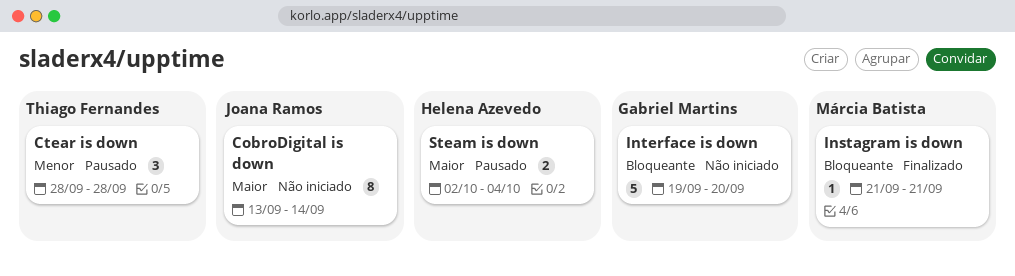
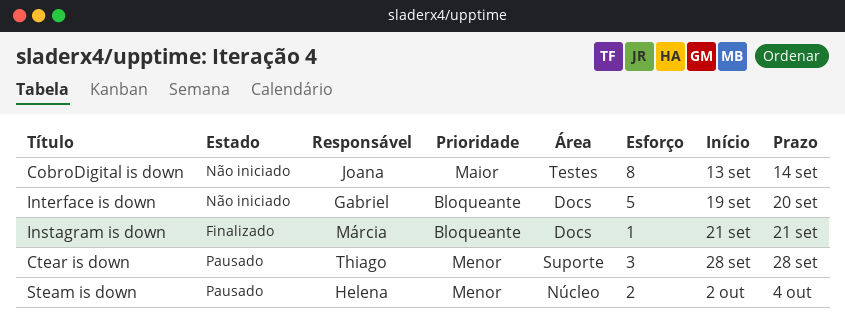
Steam is down, priority: Maior -> Menor

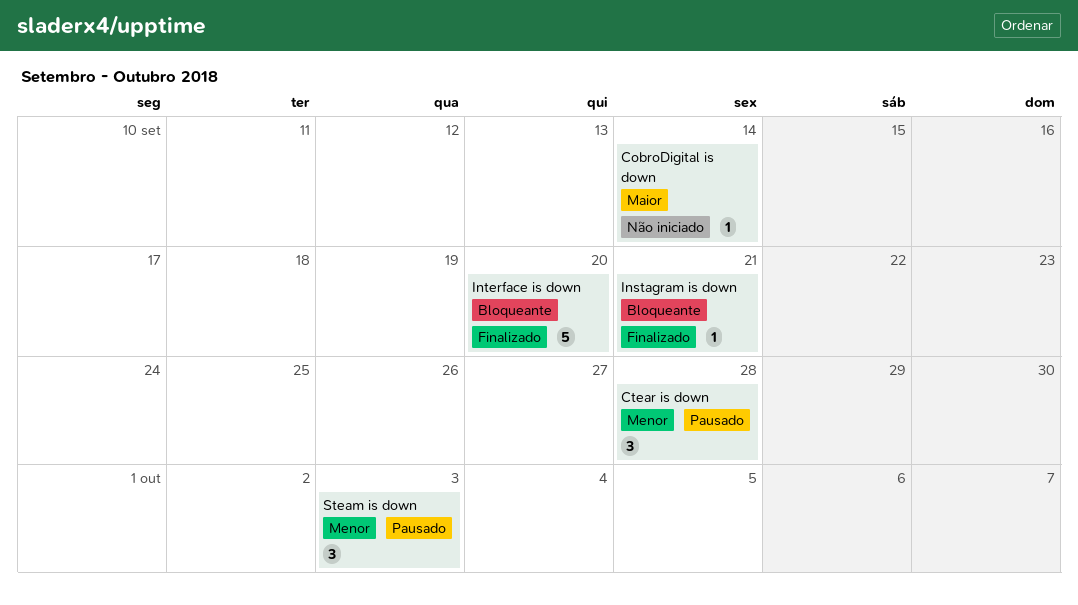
CobroDigital is down, estimate: 8 -> 1
Interface is down, status: Não iniciado -> Finalizado
Steam is down, estimate: 2 -> 3
Steam is down, due: Oct 4 -> Oct 3

